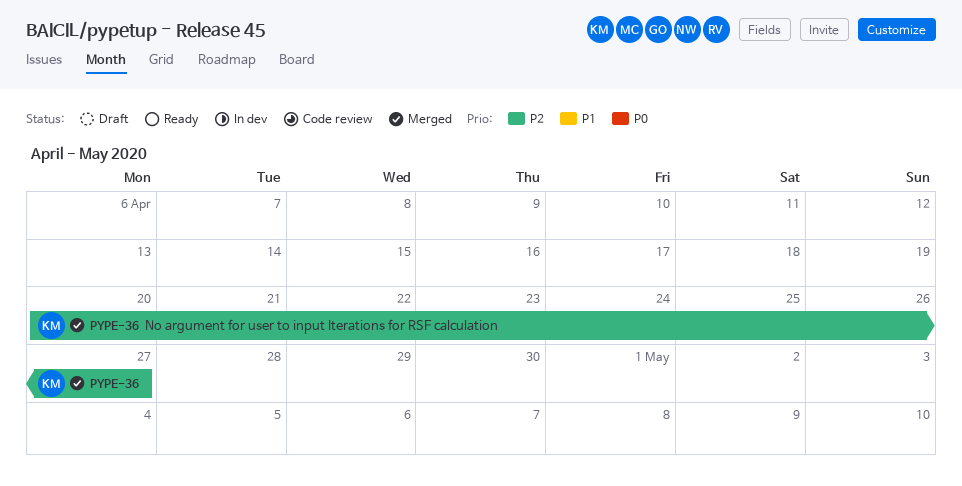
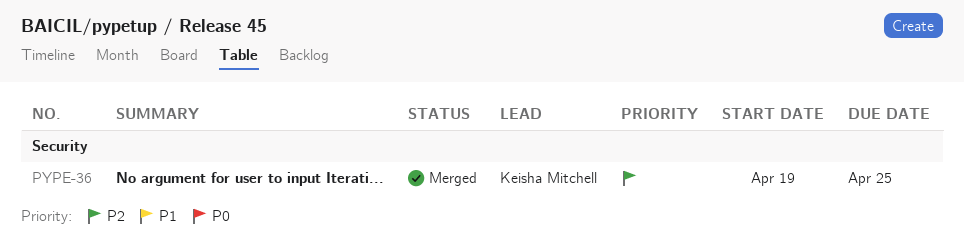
PYPE-36, start: Apr 20 -> Apr 19
PYPE-36, due: Apr 27 -> Apr 25

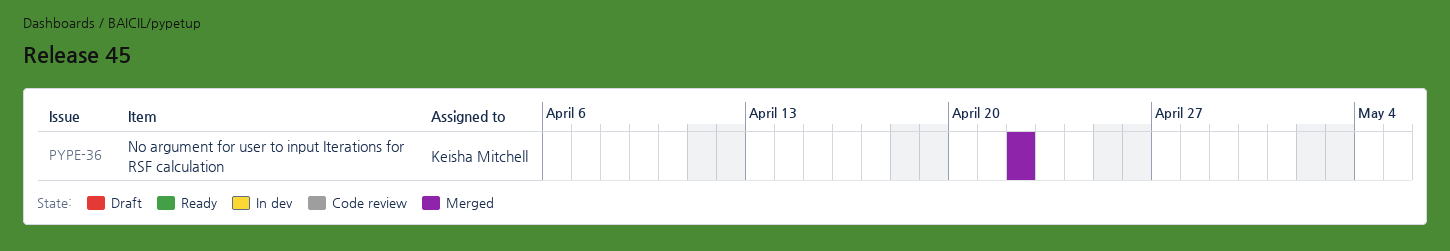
PYPE-36, start: Apr 19 -> Apr 22
PYPE-36, due: Apr 25 -> Apr 22

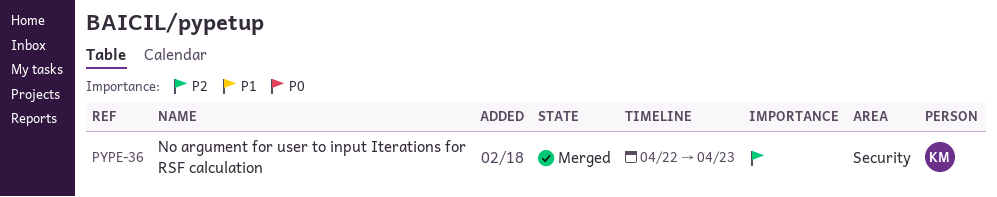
PYPE-36, due: Apr 22 -> Apr 23

